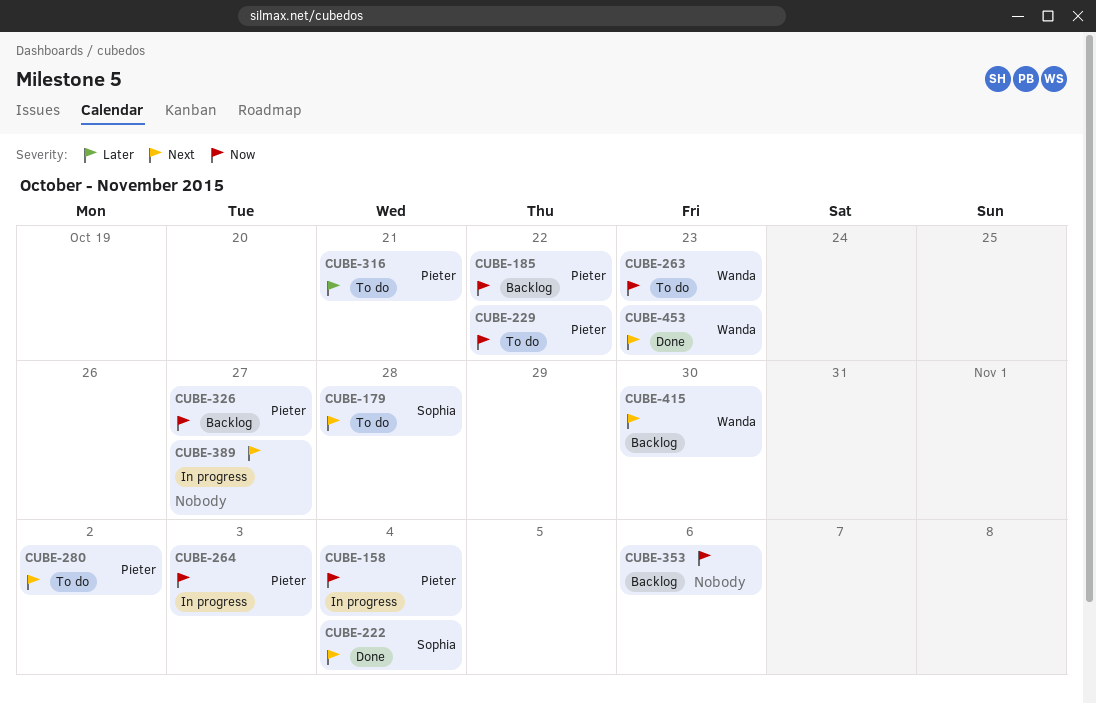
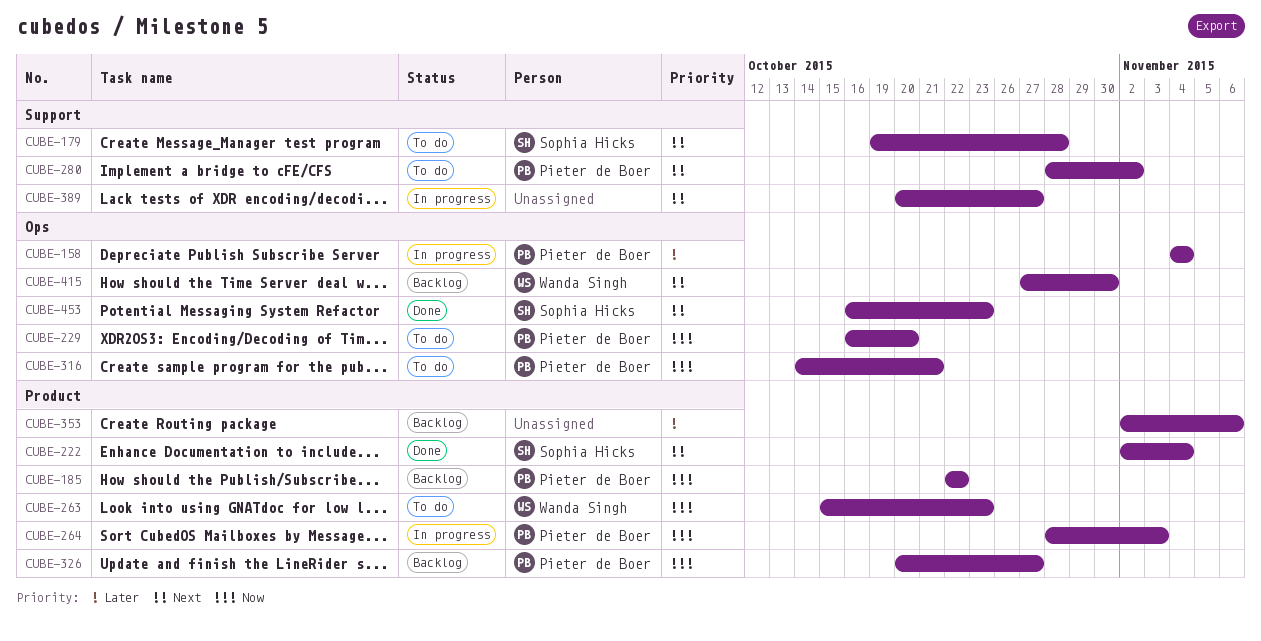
CUBE-158, priority: Now -> Later
CUBE-229, due: Oct 22 -> Oct 20
CUBE-316, priority: Later -> Now
CUBE-353, priority: Now -> Later
CUBE-453, owner: Wanda Singh -> Sophia Hicks

